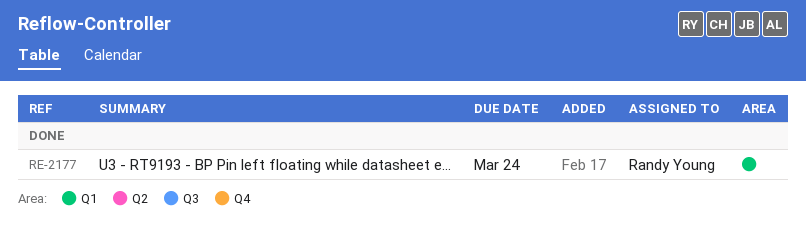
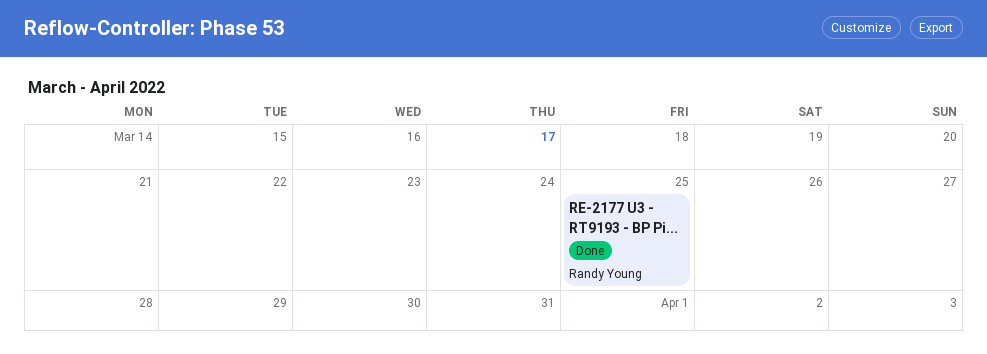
RE-2177, due: Mar 24 -> Mar 25

